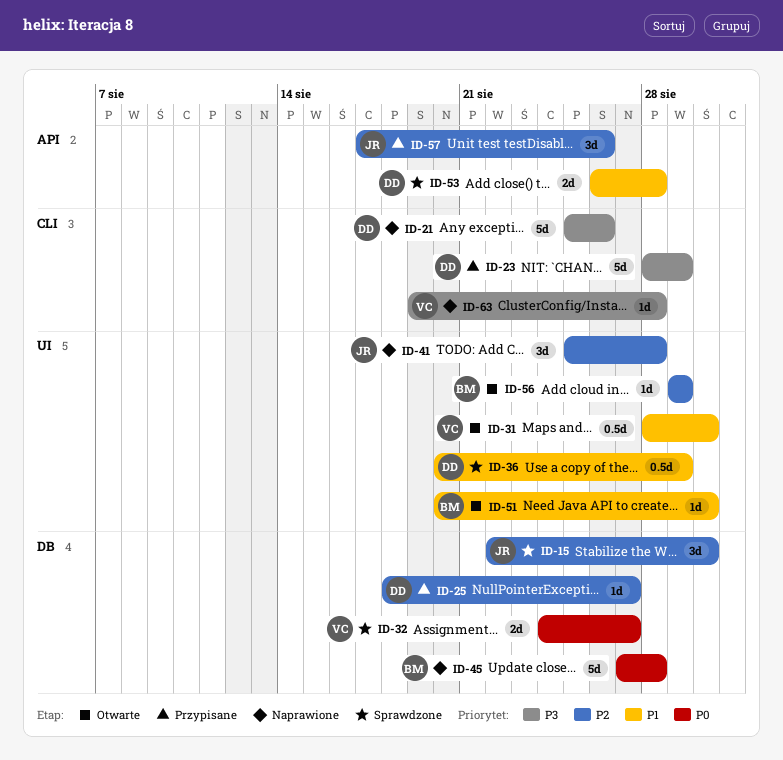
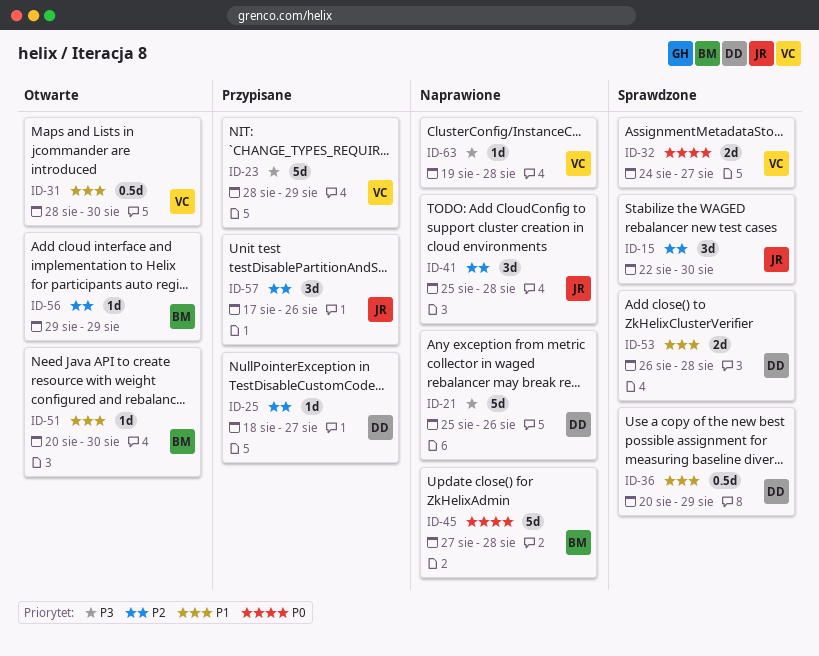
ID-23, owner: DD -> VC

